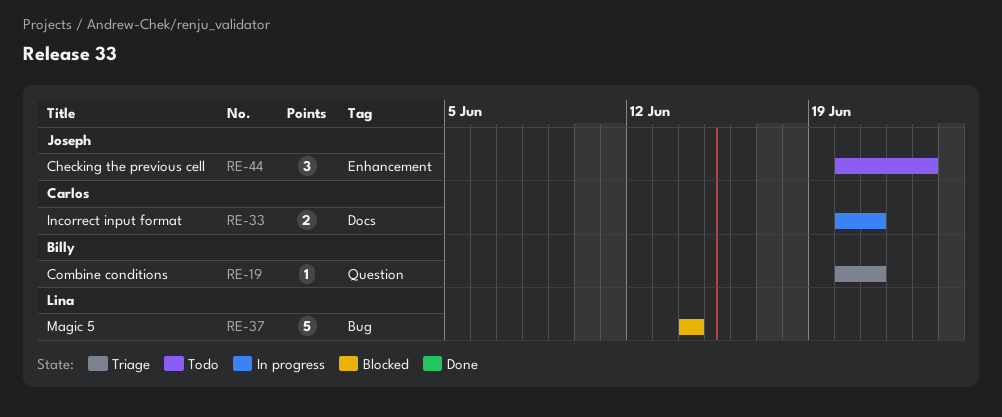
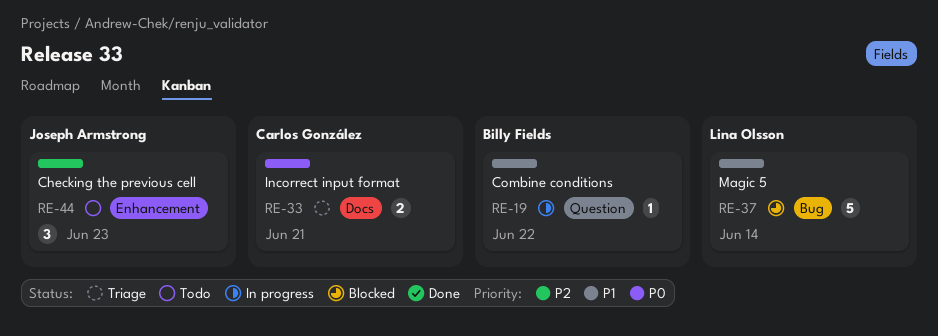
RE-19, status: Triage -> In progress
RE-19, due: Jun 21 -> Jun 22
RE-33, status: In progress -> Triage

